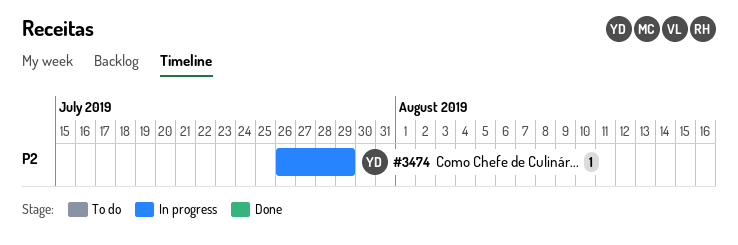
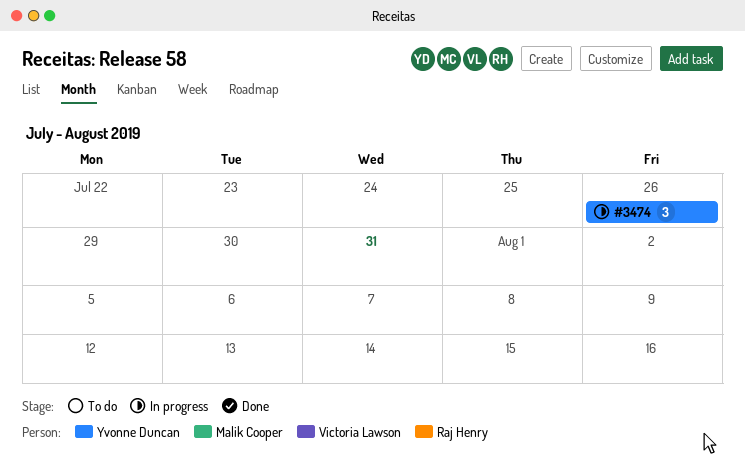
#3474, estimate: 1 -> 3
#3474, due: Jul 29 -> Jul 26

